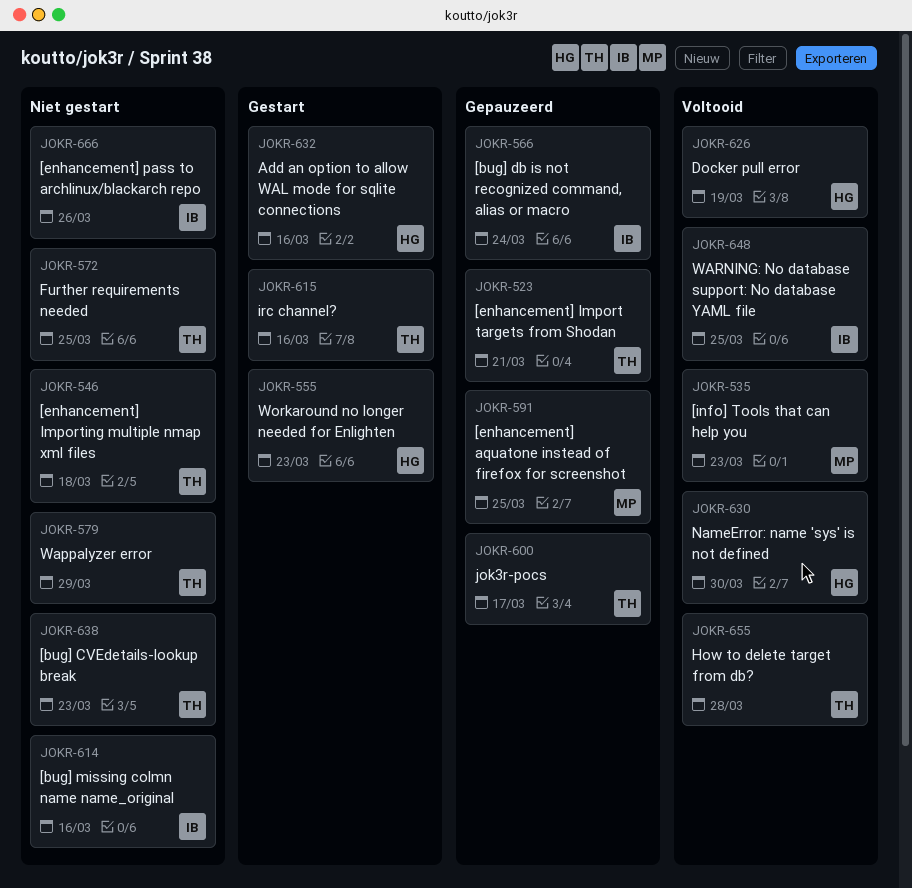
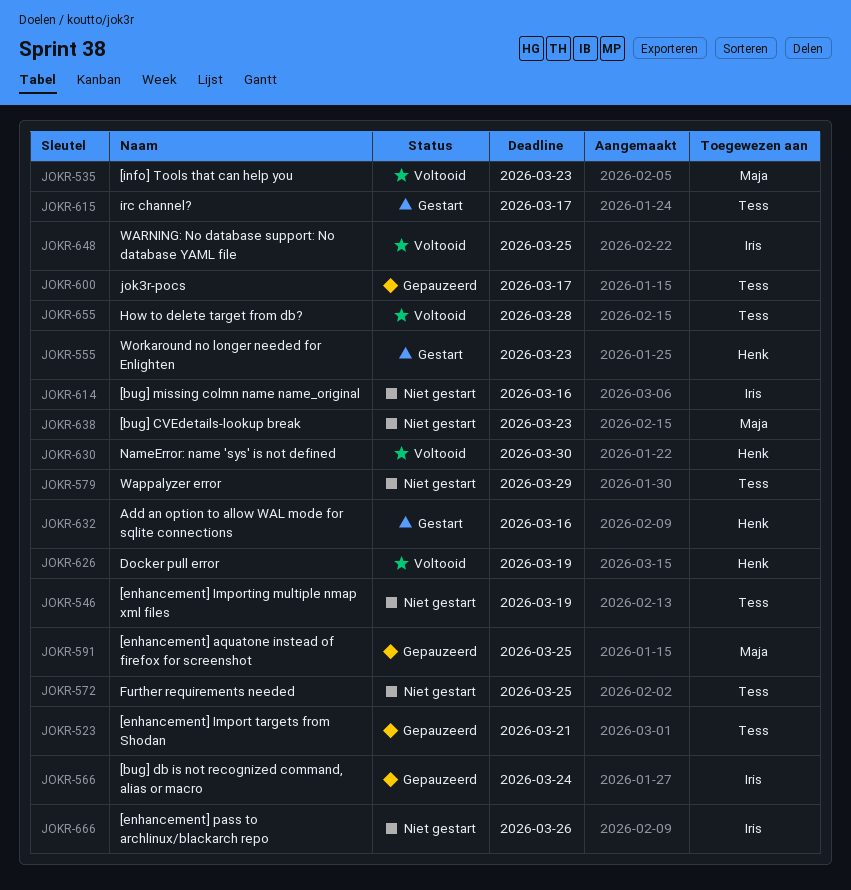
JOKR-546, due: Mar 18 -> Mar 19
JOKR-615, due: Mar 16 -> Mar 17
JOKR-638, owner: Tess -> Maja

